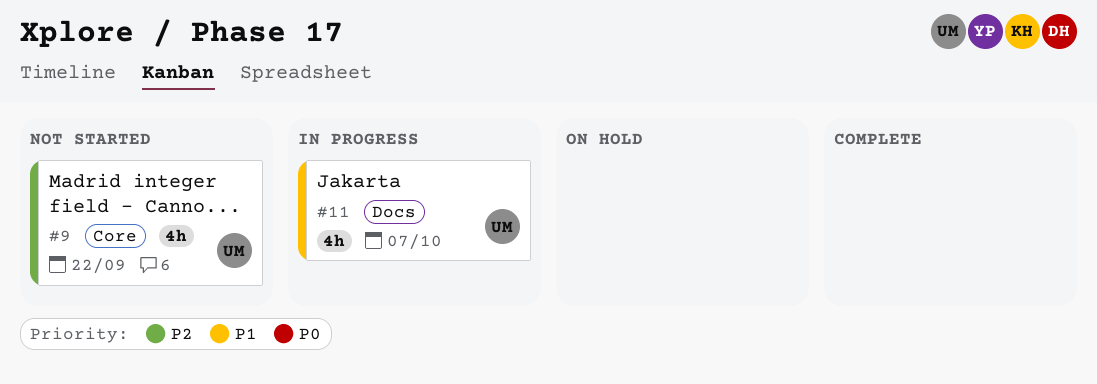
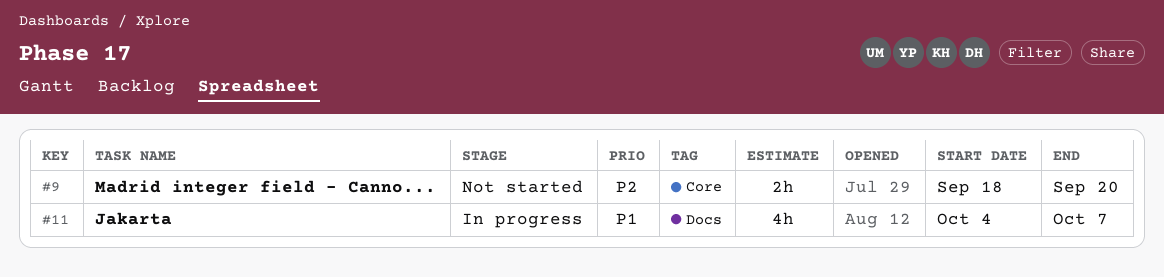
#9, estimate: 4h -> 2h
#9, due: Sep 22 -> Sep 20

